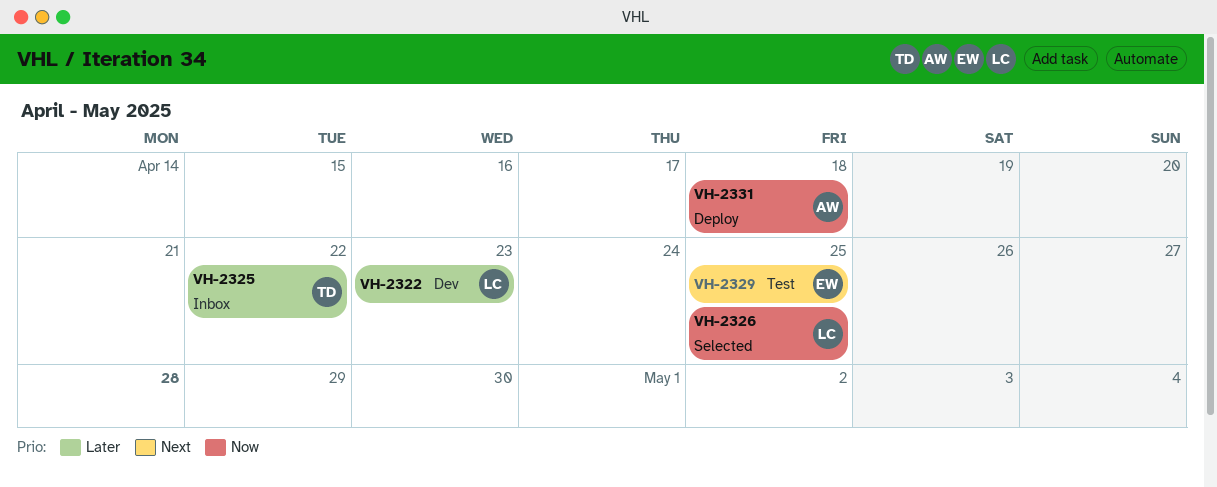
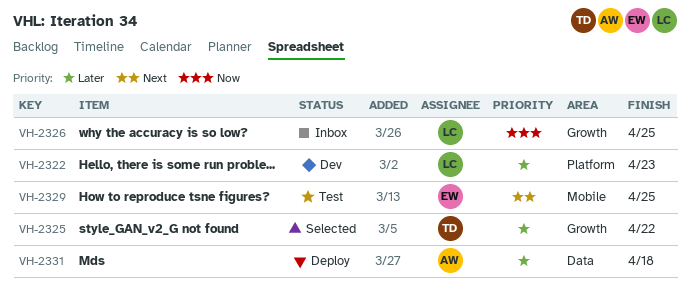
VH-2325, status: Inbox -> Selected
VH-2326, status: Selected -> Inbox
VH-2331, priority: Now -> Later

